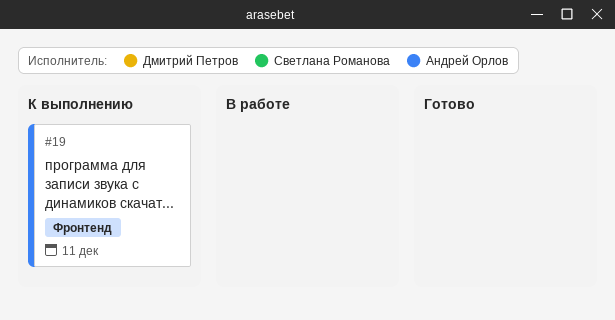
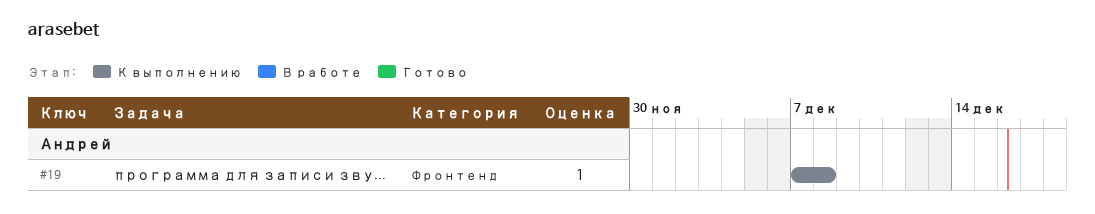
#19, due: Dec 11 -> Dec 8

